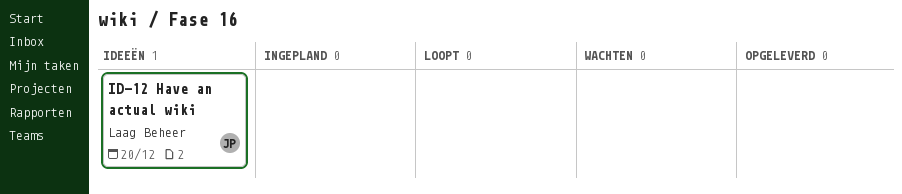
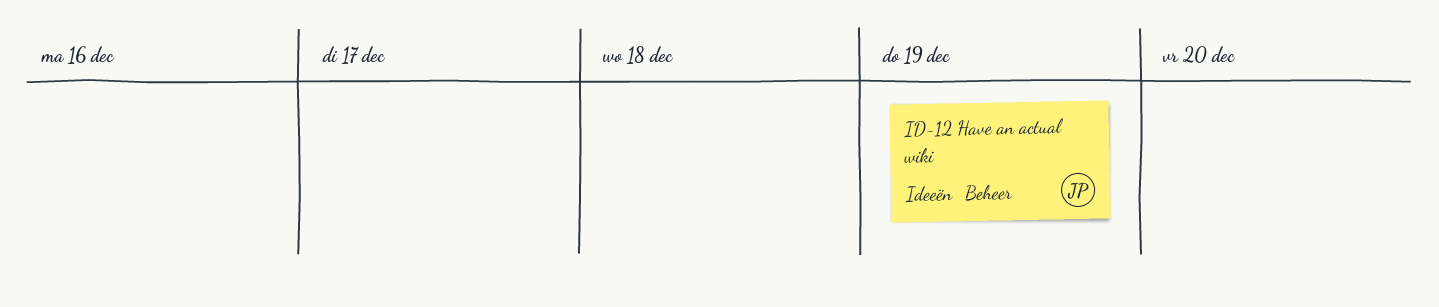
ID-12, due: Dec 20 -> Dec 19

